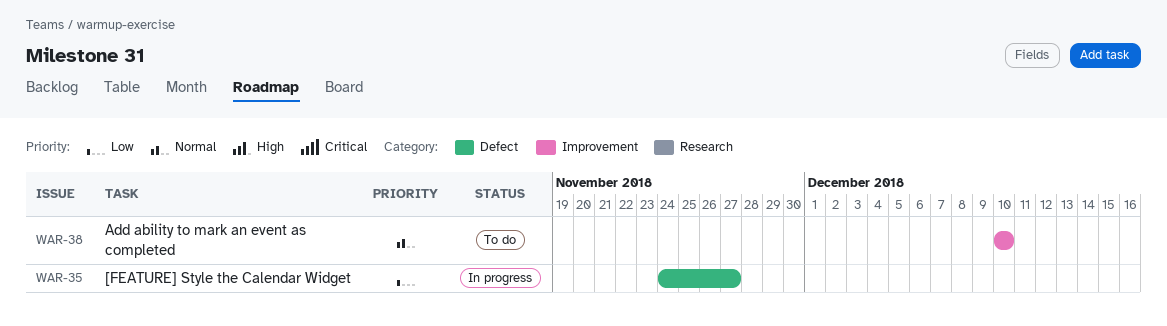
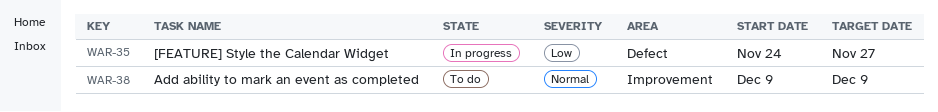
WAR-38, start: Dec 10 -> Dec 9
WAR-38, due: Dec 10 -> Dec 9

